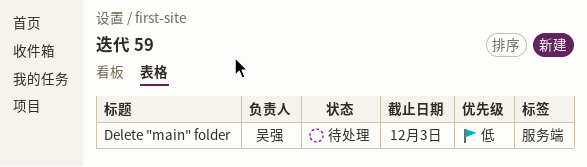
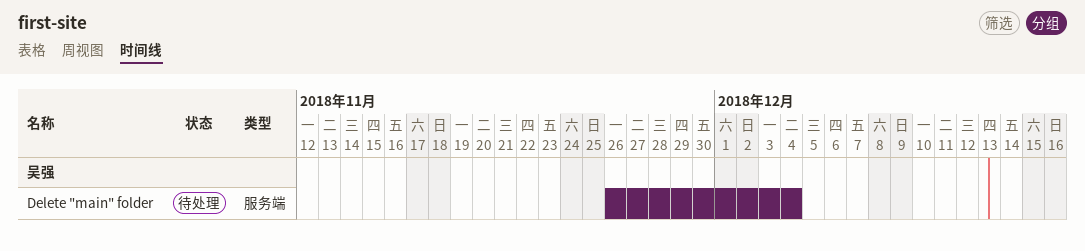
Delete "main" folder, due: Dec 3 -> Dec 4

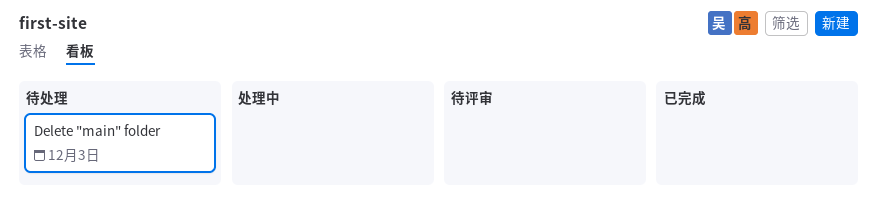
Delete "main" folder, due: Dec 4 -> Dec 3

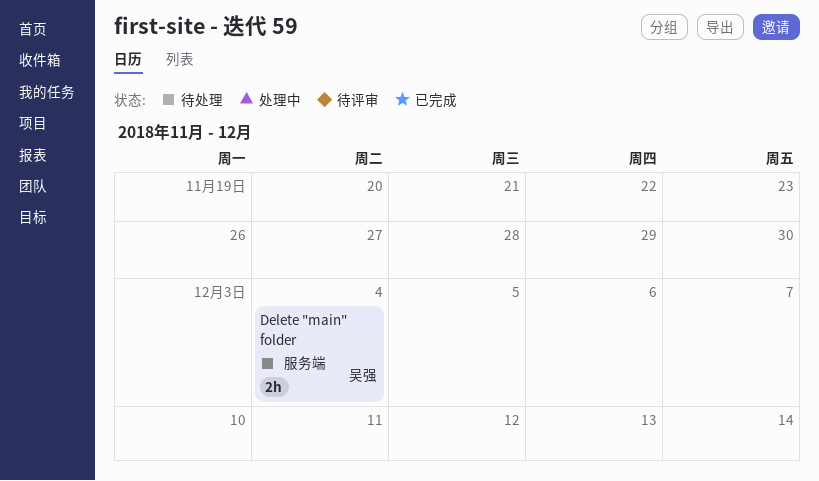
Delete "main" folder, due: Dec 3 -> Dec 4

